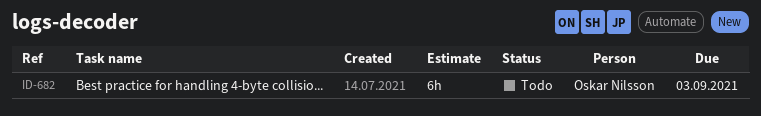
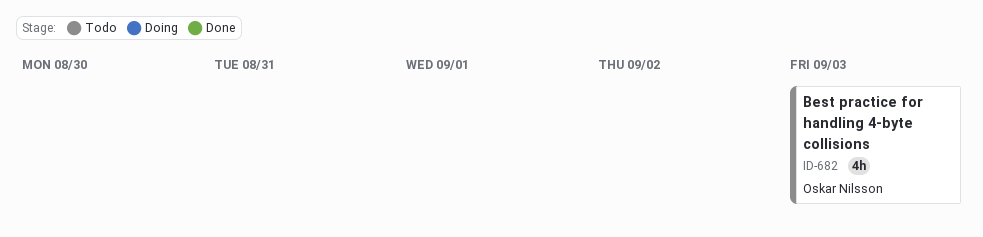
ID-682, estimate: 6h -> 4h

